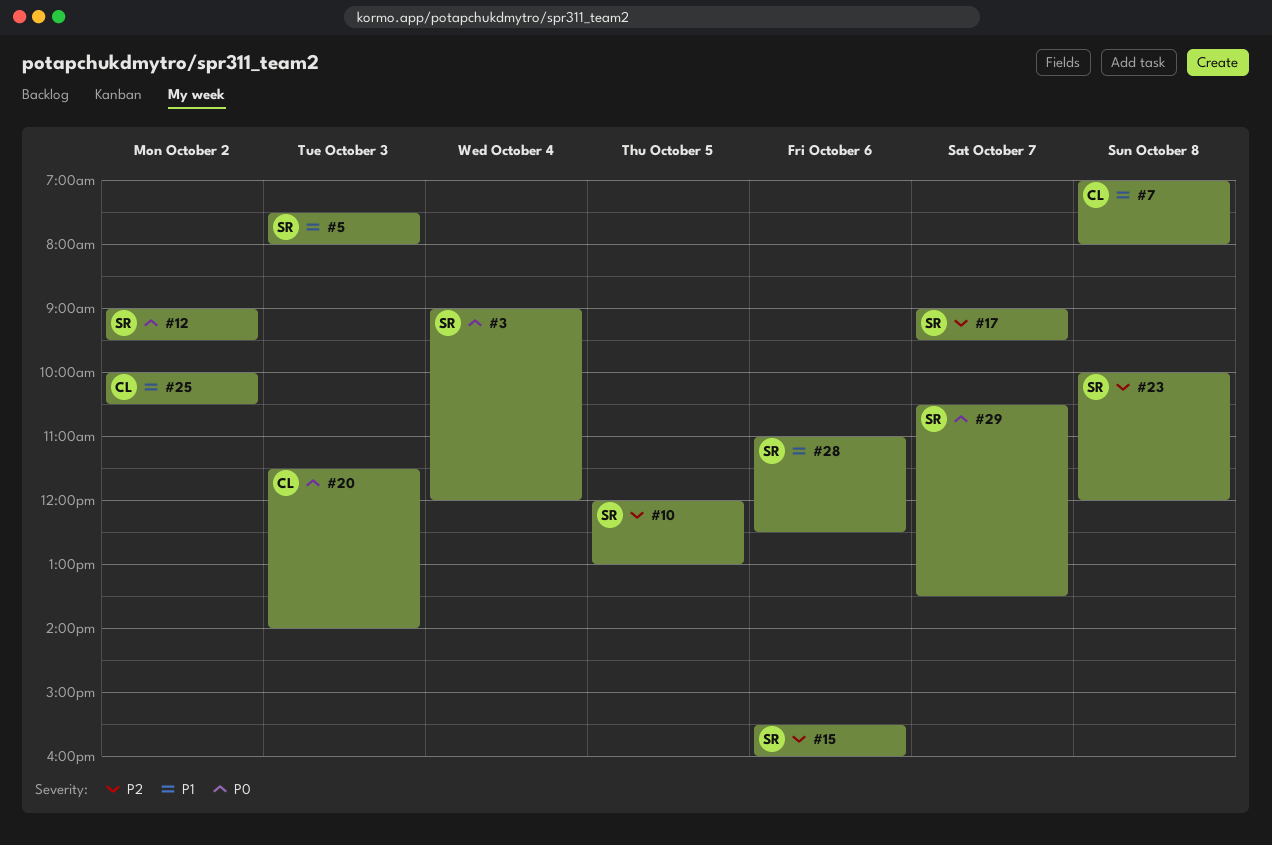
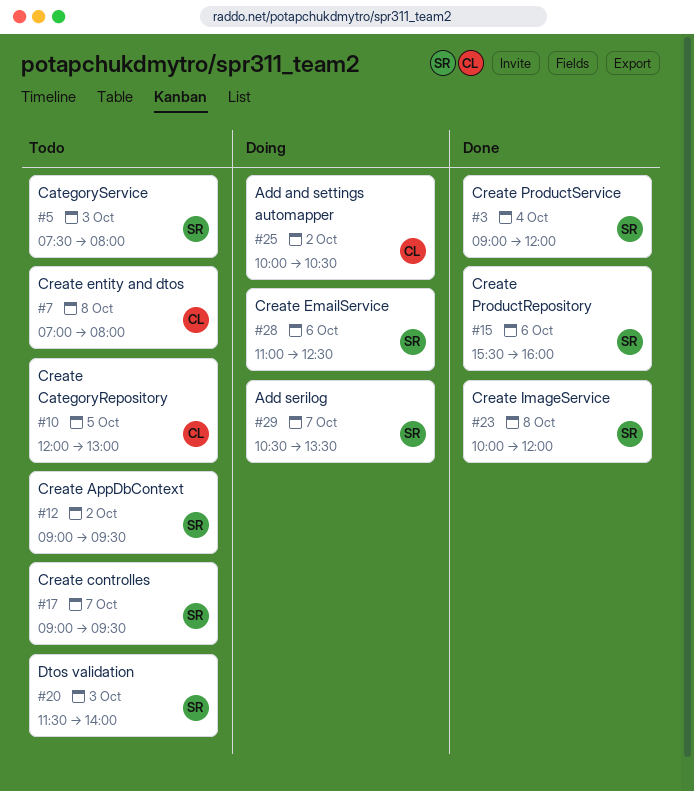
#10, owner: SR -> CL
#20, owner: CL -> SR

